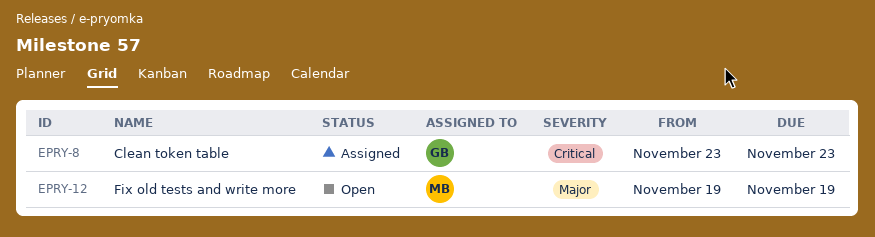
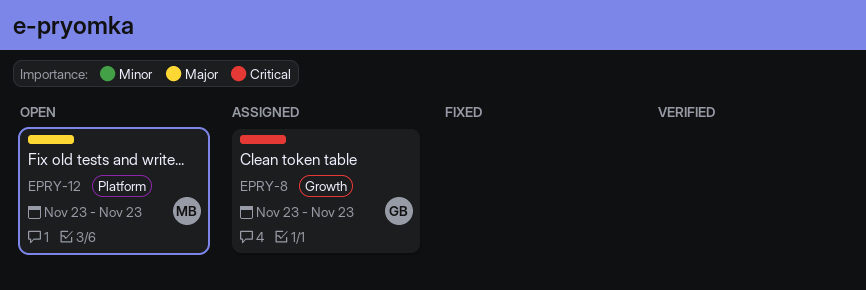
EPRY-12, start: Nov 19 -> Nov 23
EPRY-12, due: Nov 19 -> Nov 23

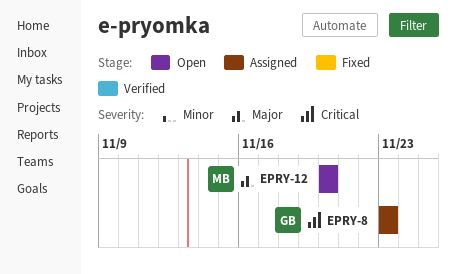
EPRY-12, start: Nov 23 -> Nov 20
EPRY-12, due: Nov 23 -> Nov 20

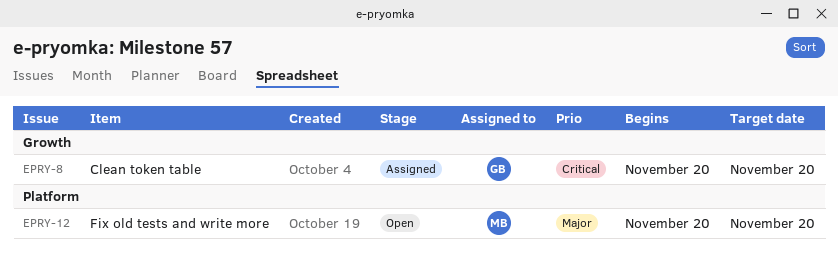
EPRY-8, start: Nov 23 -> Nov 20
EPRY-8, due: Nov 23 -> Nov 20

